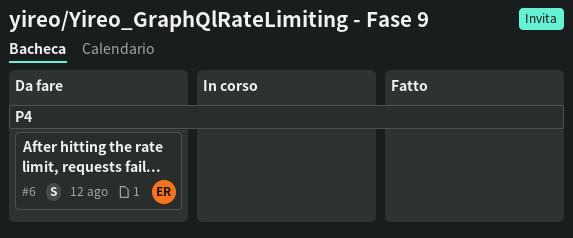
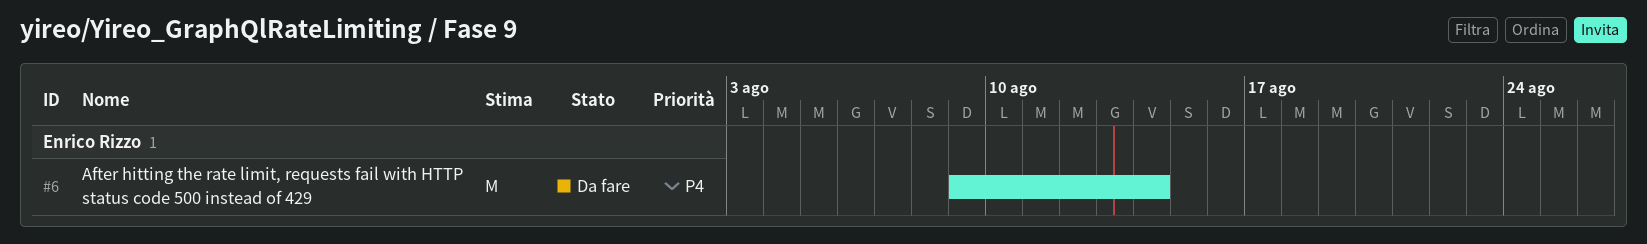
#6, estimate: S -> M
#6, due: Aug 12 -> Aug 14

